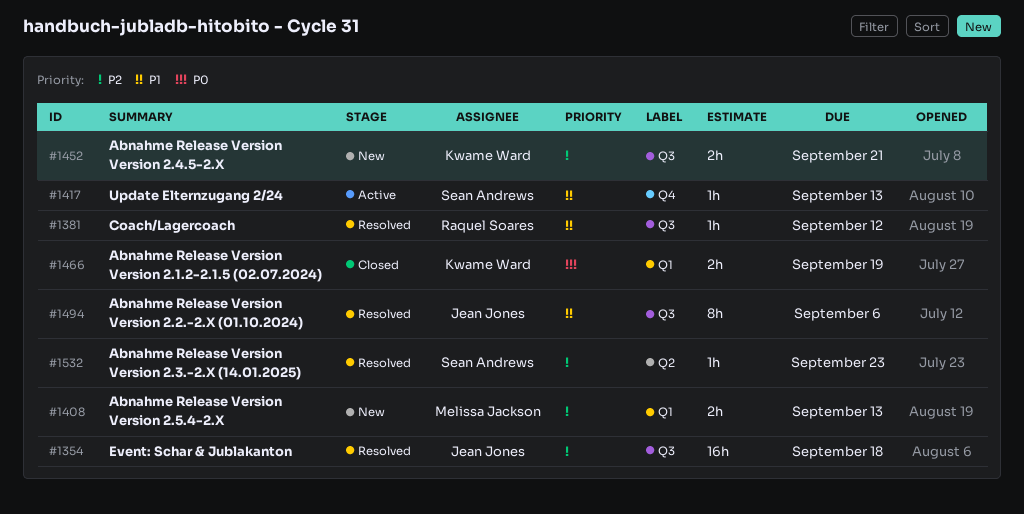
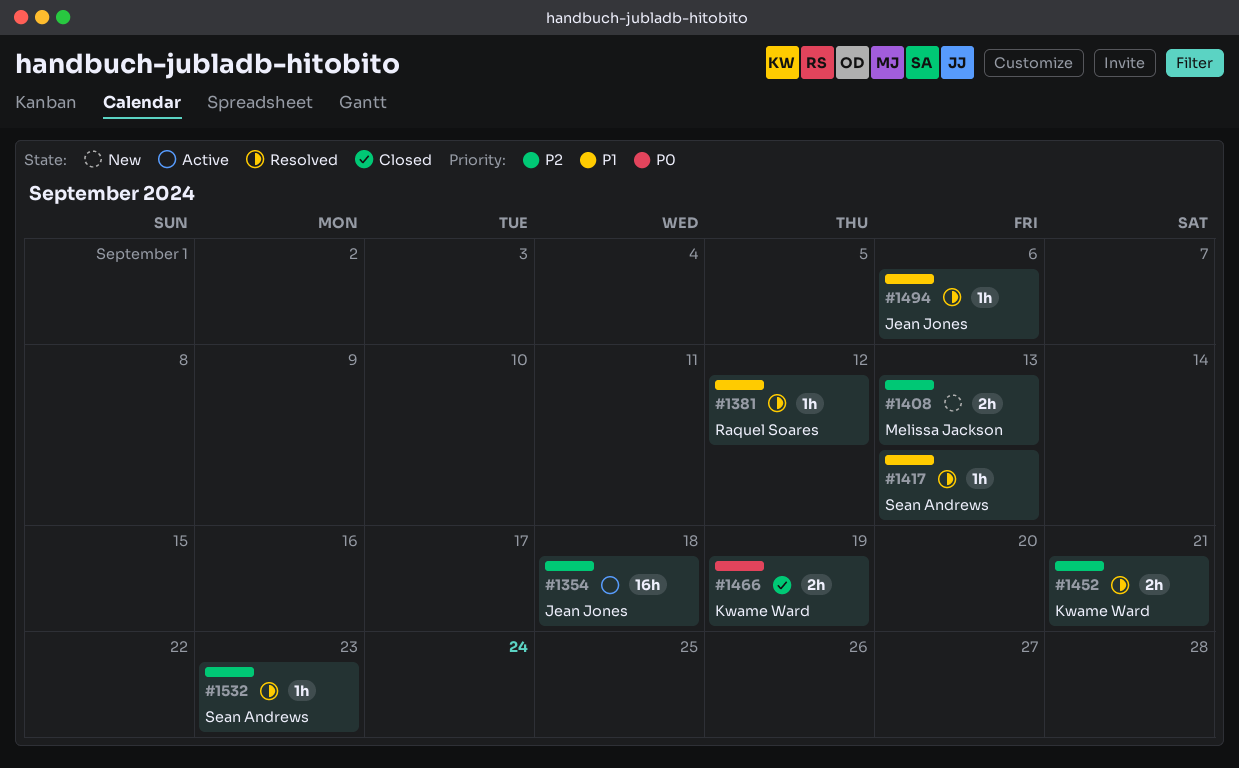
#1354, status: Resolved -> Active
#1417, status: Active -> Resolved
#1452, status: New -> Resolved
#1494, estimate: 8h -> 1h

